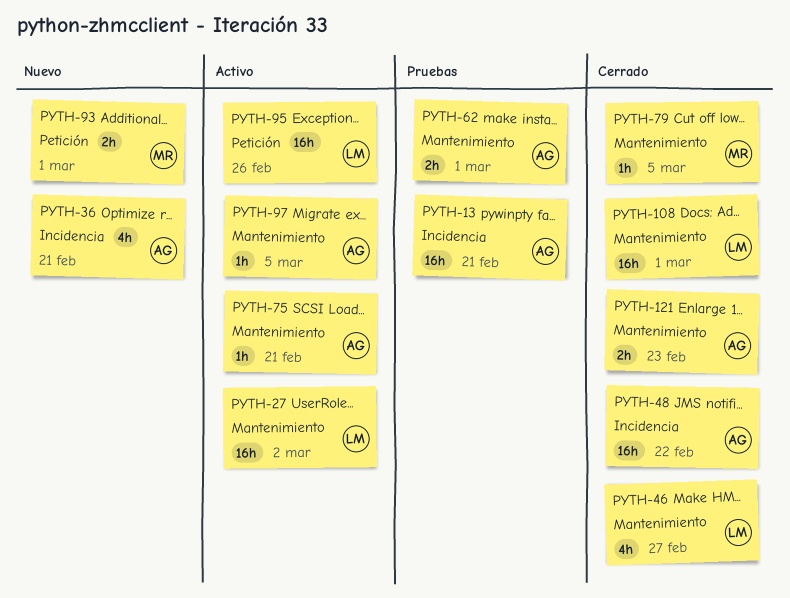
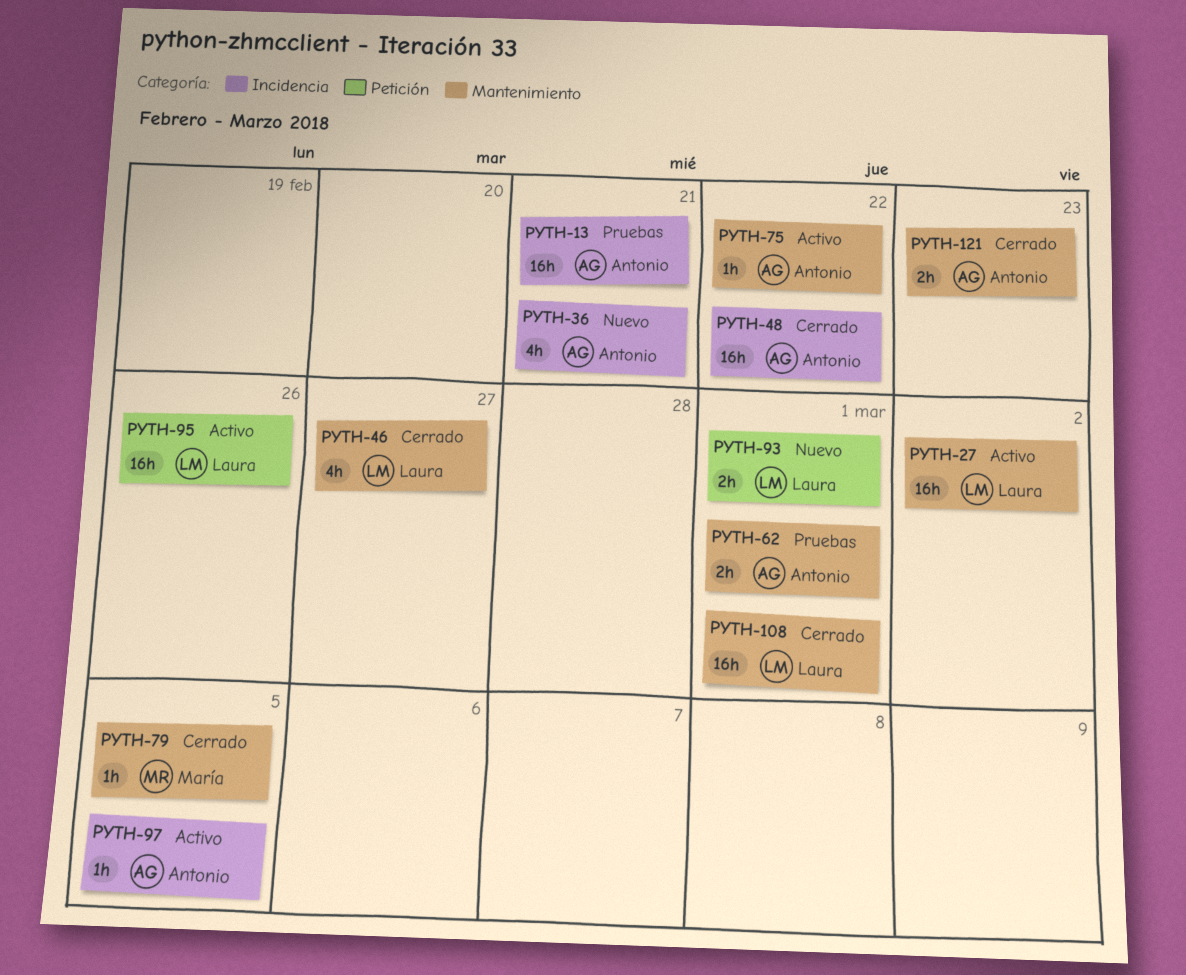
PYTH-75, due: Feb 21 -> Feb 22
PYTH-93, owner: María -> Laura
PYTH-97, label: Mantenimiento -> Incidencia

